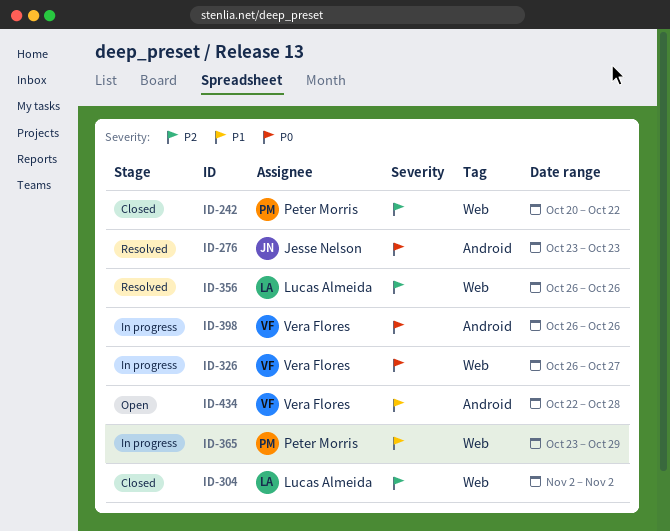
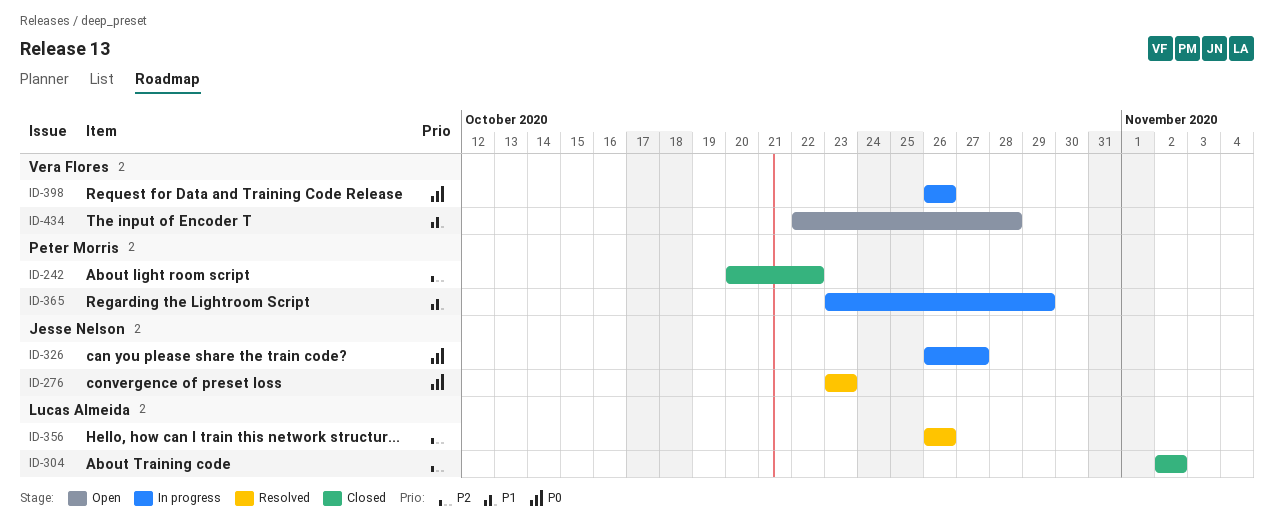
ID-326, owner: Vera Flores -> Jesse Nelson

